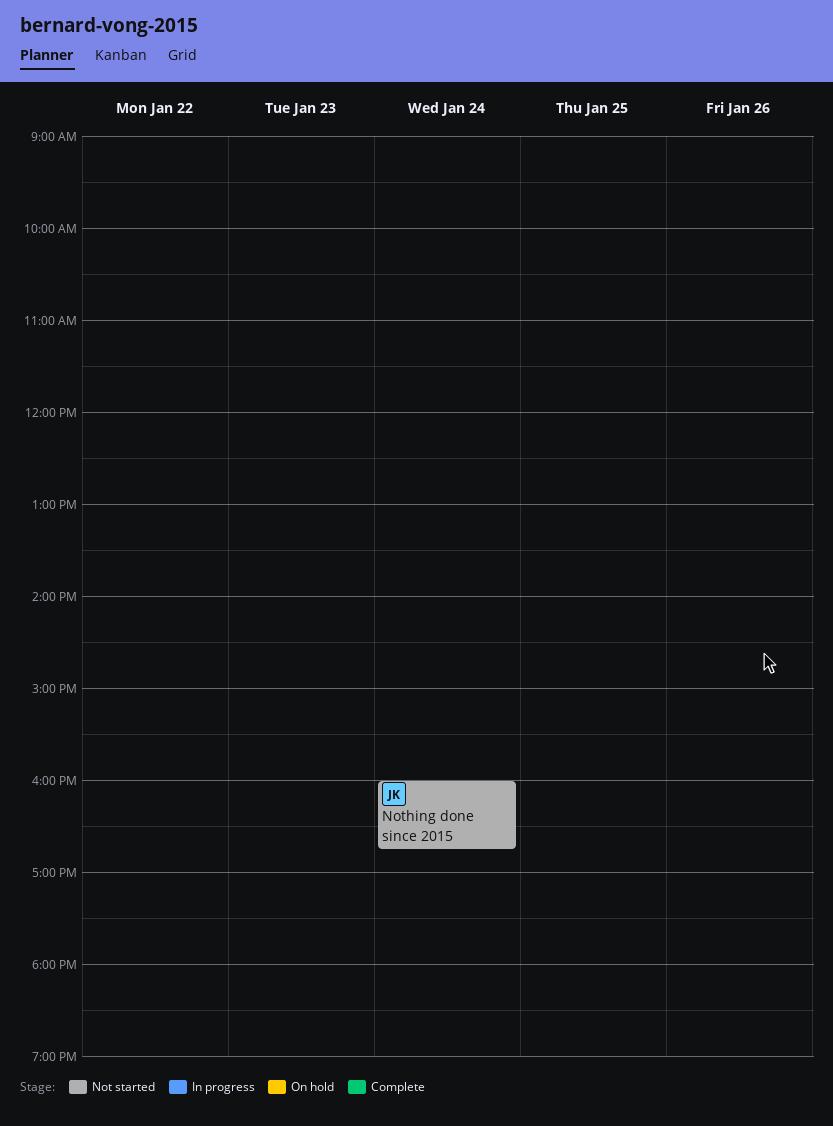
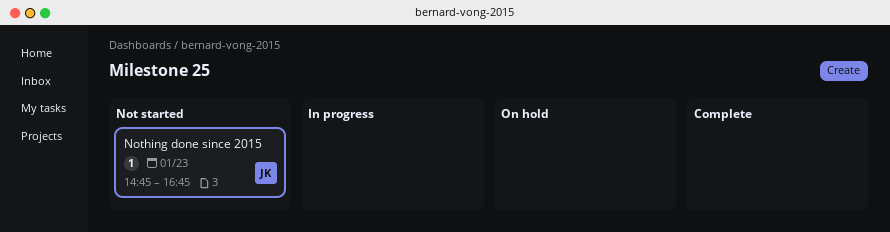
Nothing done since 2015, day: Jan 24 -> Jan 23
Nothing done since 2015, begins: 16:00 -> 14:45

